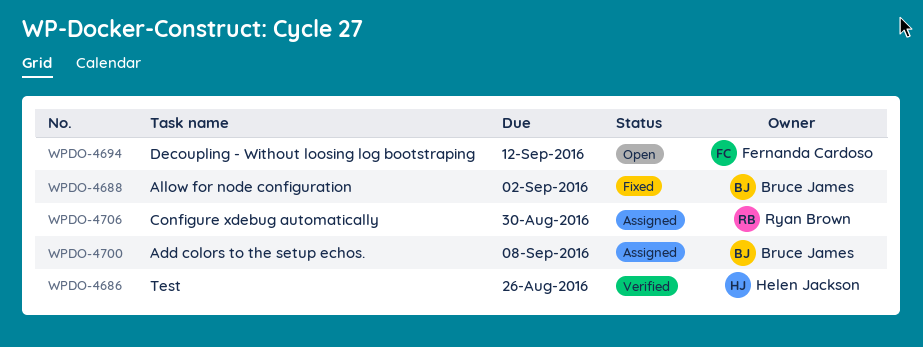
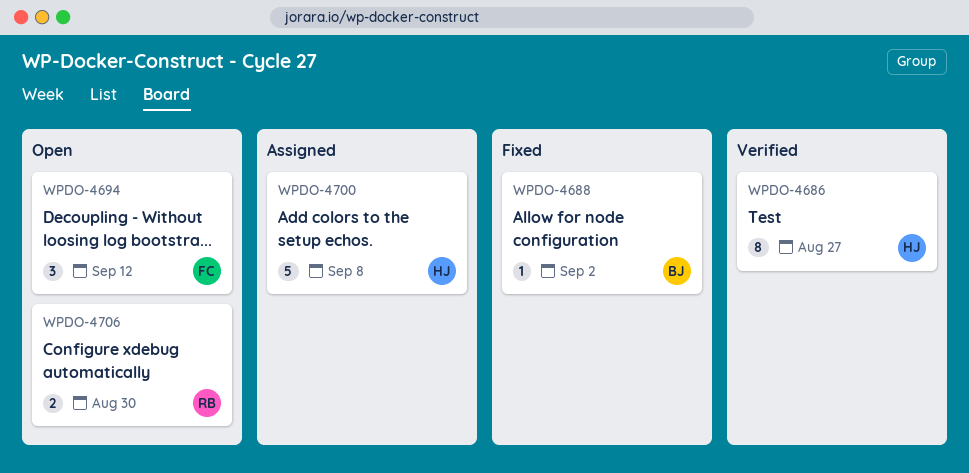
WPDO-4686, due: Aug 26 -> Aug 27
WPDO-4700, owner: Bruce James -> Helen Jackson
WPDO-4706, status: Assigned -> Open

